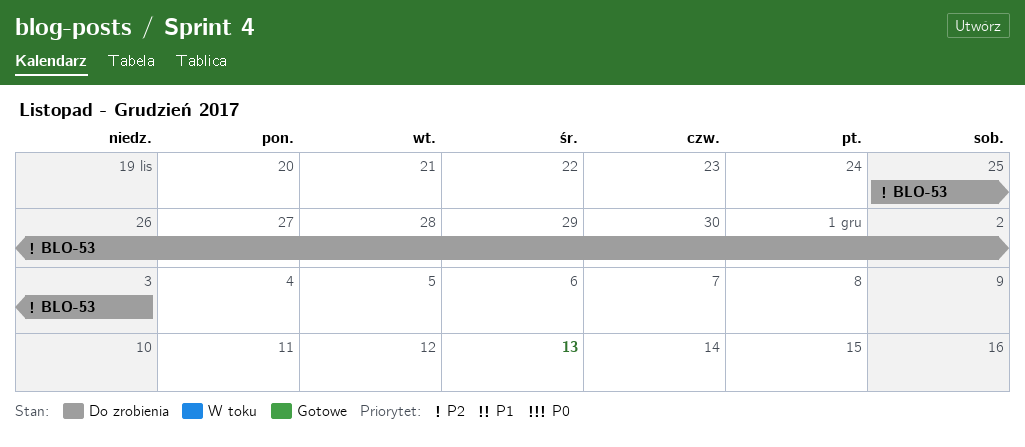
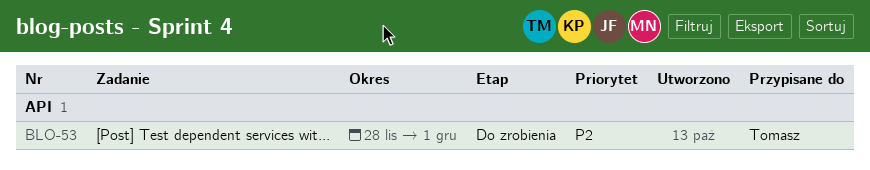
BLO-53, start: Nov 25 -> Nov 28
BLO-53, due: Dec 3 -> Dec 1

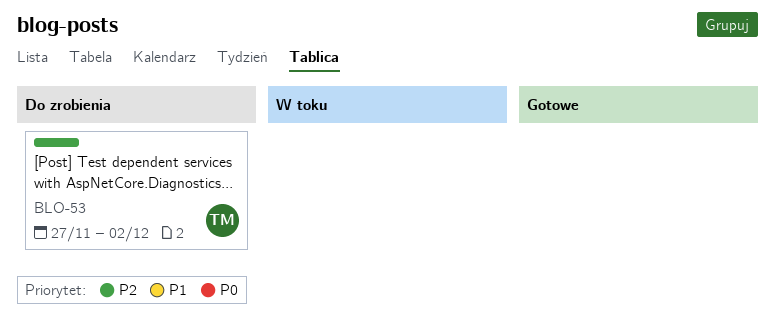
BLO-53, start: Nov 28 -> Nov 27
BLO-53, due: Dec 1 -> Dec 2

